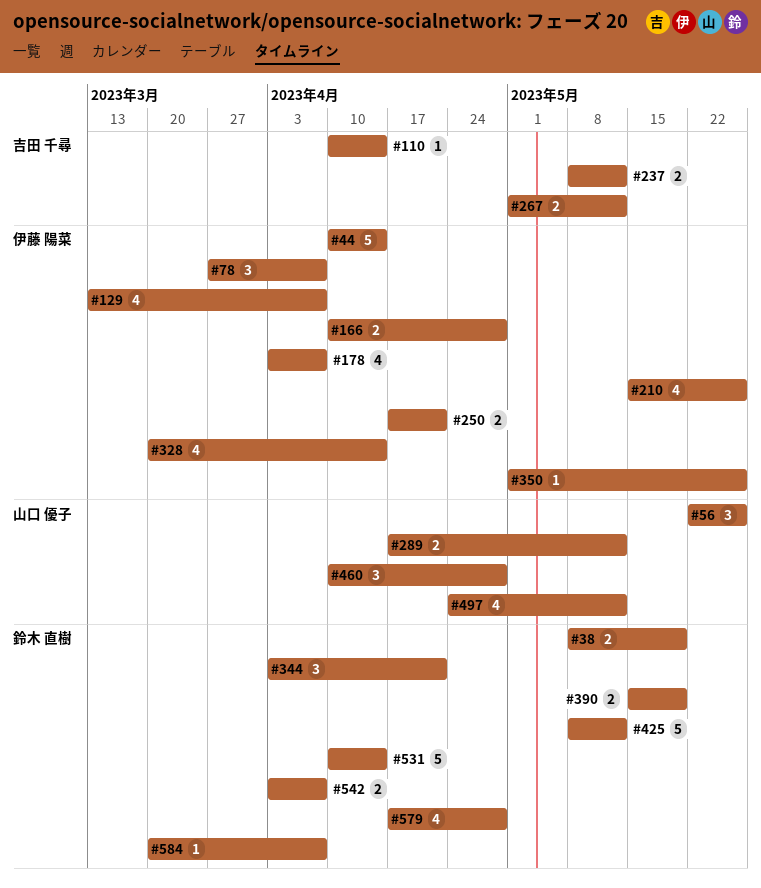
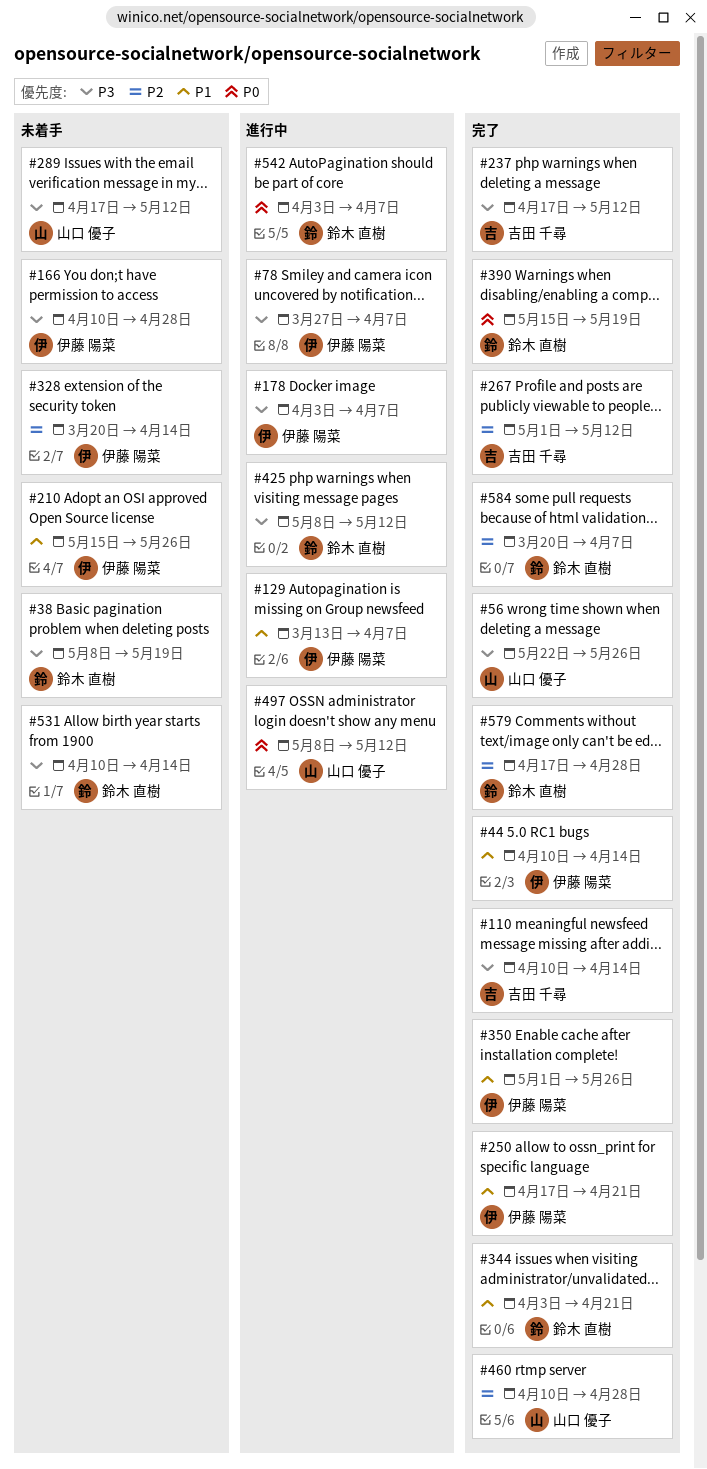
#237, start: May 8 -> Apr 17
#497, start: Apr 24 -> May 8

